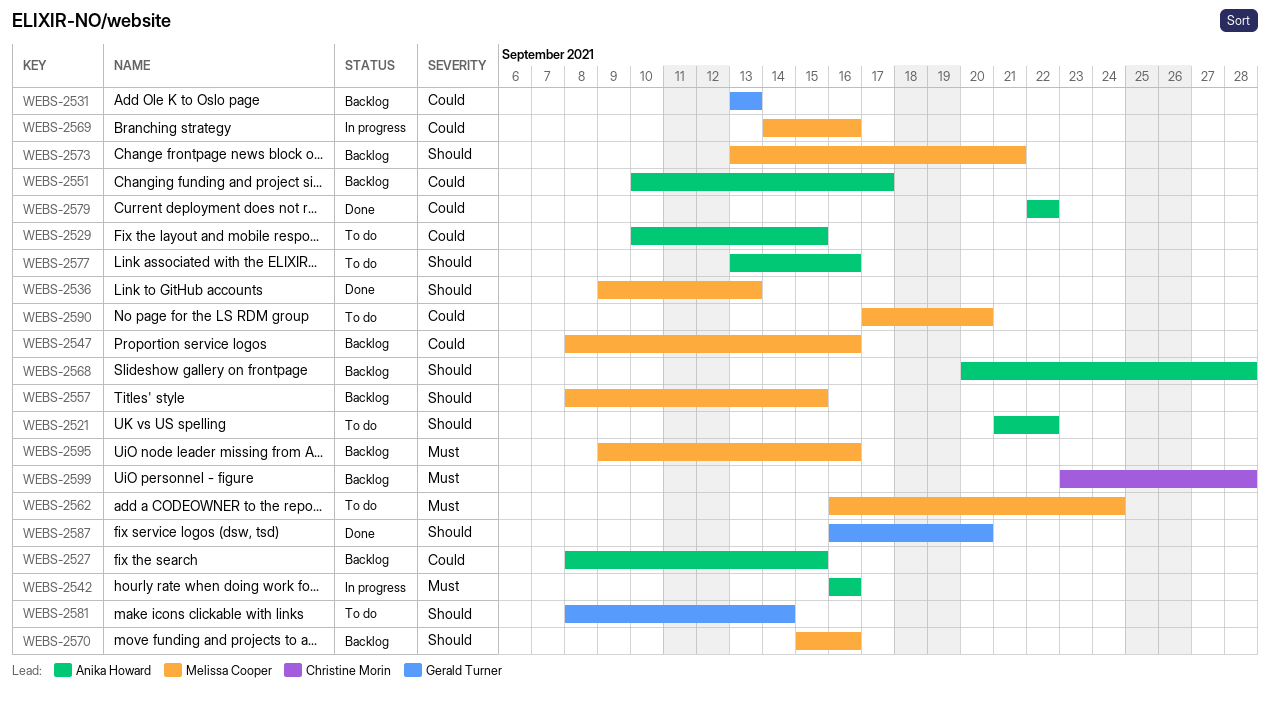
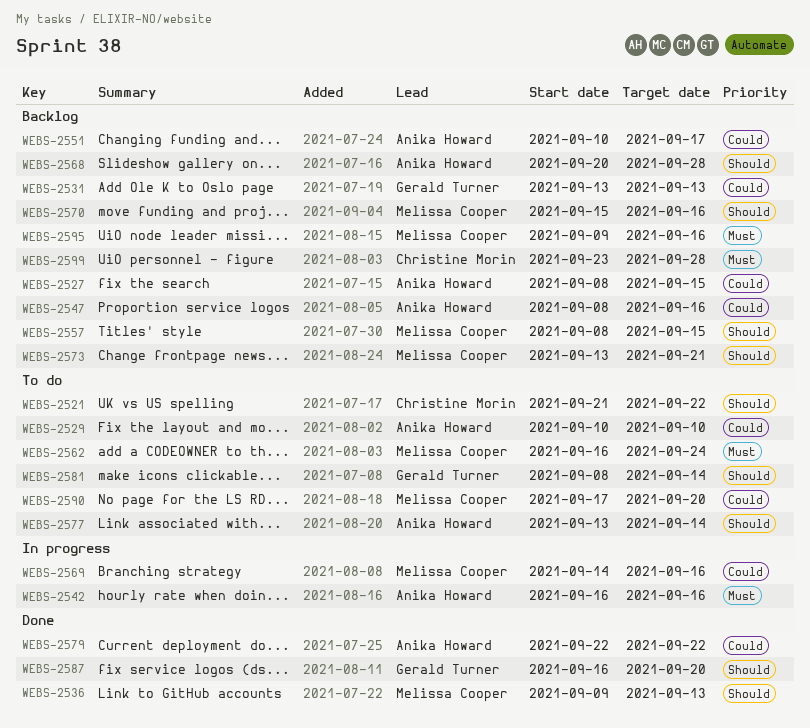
WEBS-2521, owner: Anika Howard -> Christine Morin
WEBS-2529, due: Sep 15 -> Sep 10
WEBS-2547, owner: Melissa Cooper -> Anika Howard
WEBS-2577, due: Sep 16 -> Sep 14

